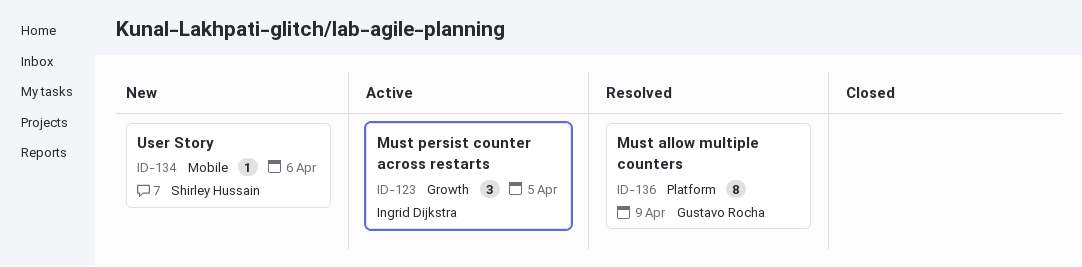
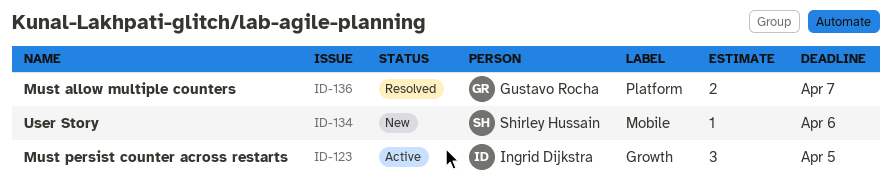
ID-136, estimate: 8 -> 2
ID-136, due: Apr 9 -> Apr 7

